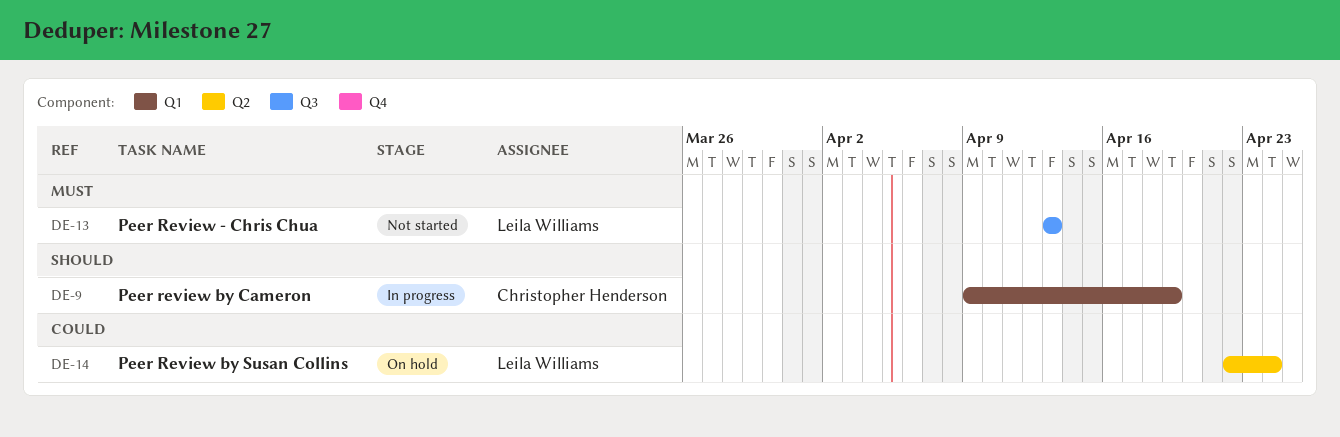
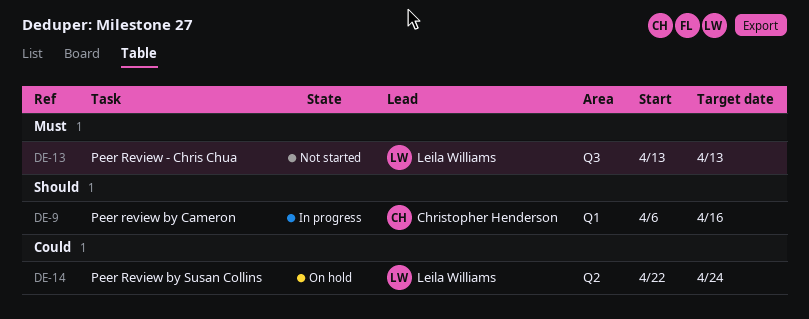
DE-9, start: Apr 9 -> Apr 6
DE-9, due: Apr 19 -> Apr 16

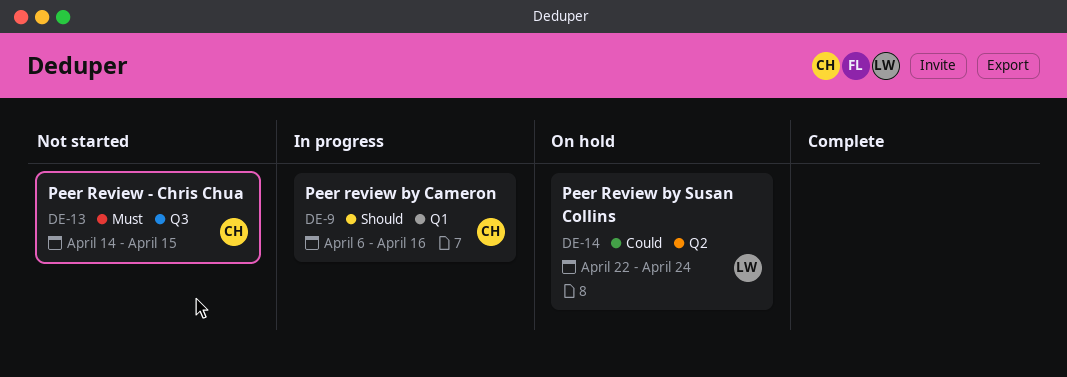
DE-13, owner: Leila Williams -> Christopher Henderson
DE-13, start: Apr 13 -> Apr 14
DE-13, due: Apr 13 -> Apr 15

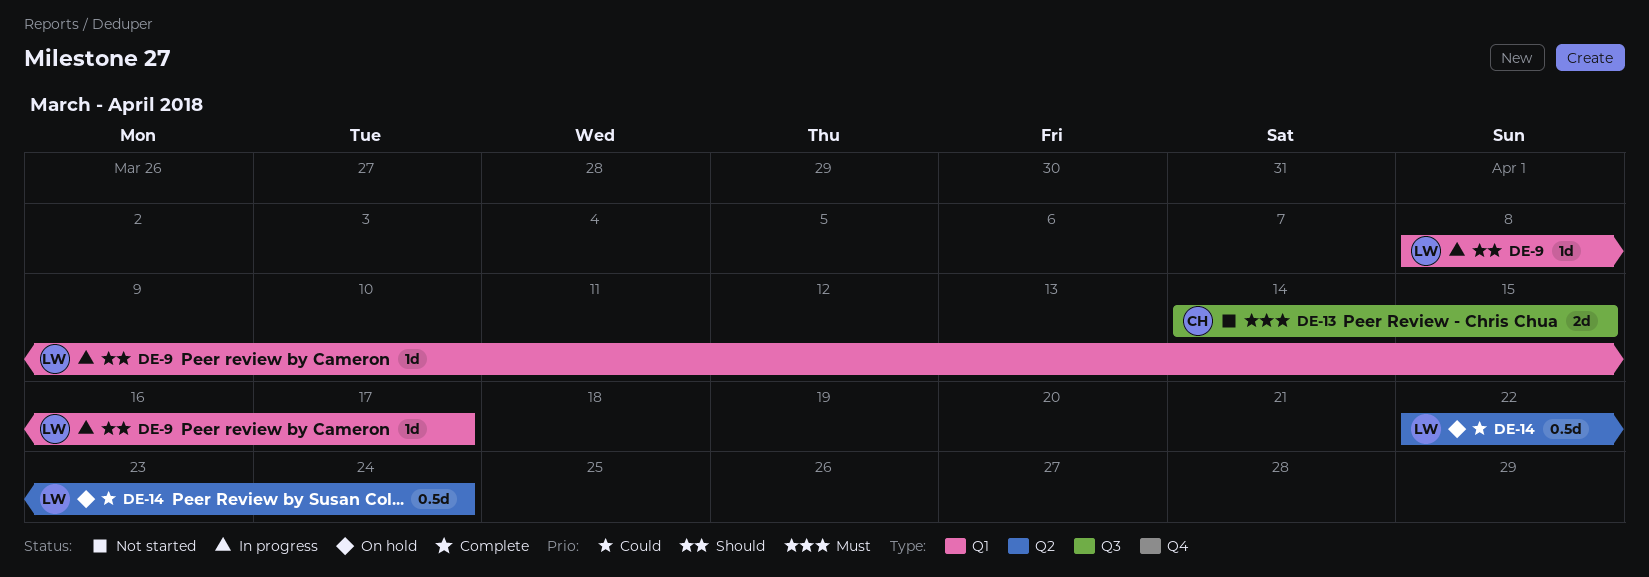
DE-9, owner: CH -> LW
DE-9, start: Apr 6 -> Apr 8
DE-9, due: Apr 16 -> Apr 17

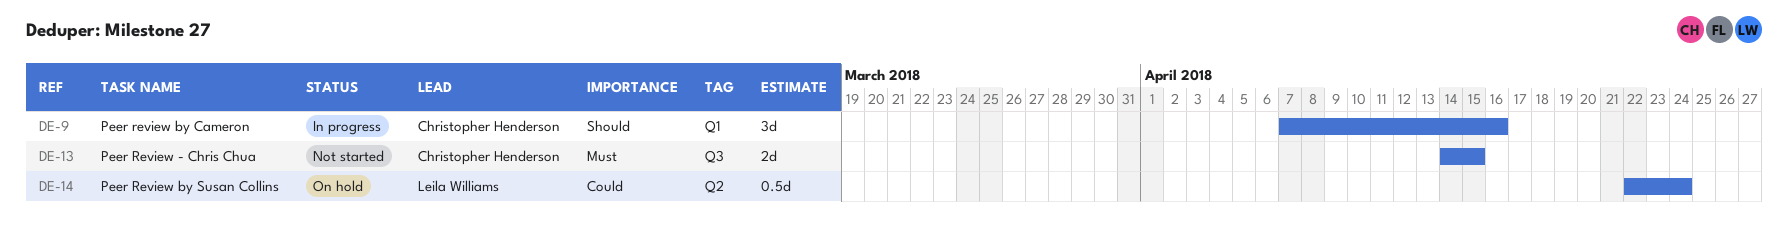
DE-9, owner: Leila Williams -> Christopher Henderson
DE-9, estimate: 1d -> 3d
DE-9, start: Apr 8 -> Apr 7
DE-9, due: Apr 17 -> Apr 16

